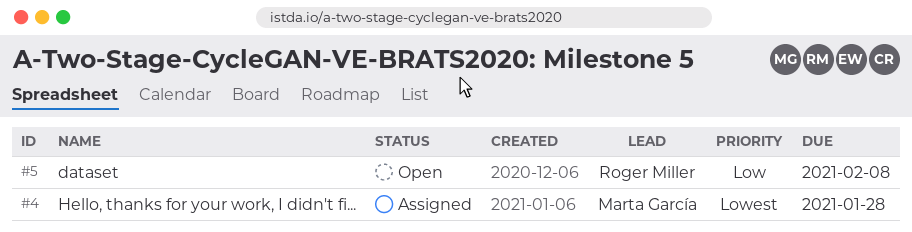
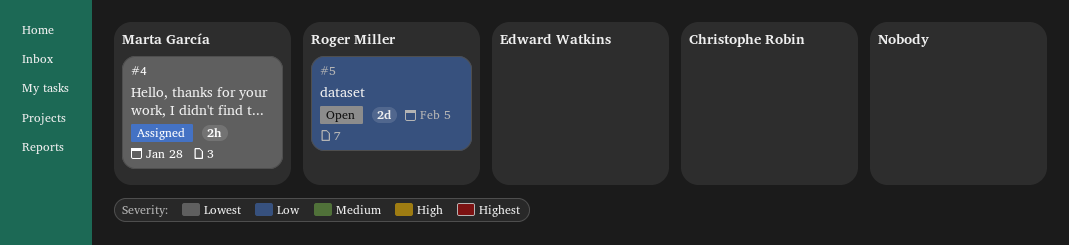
#5, due: Feb 8 -> Feb 5

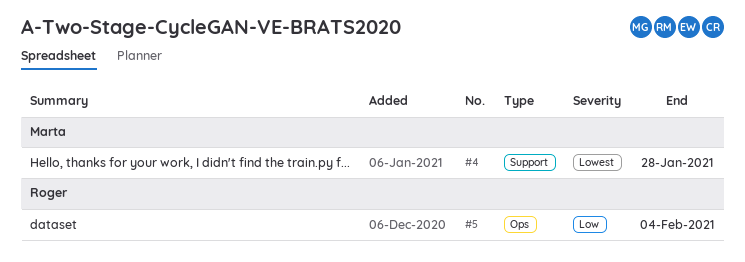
#5, due: Feb 5 -> Feb 4

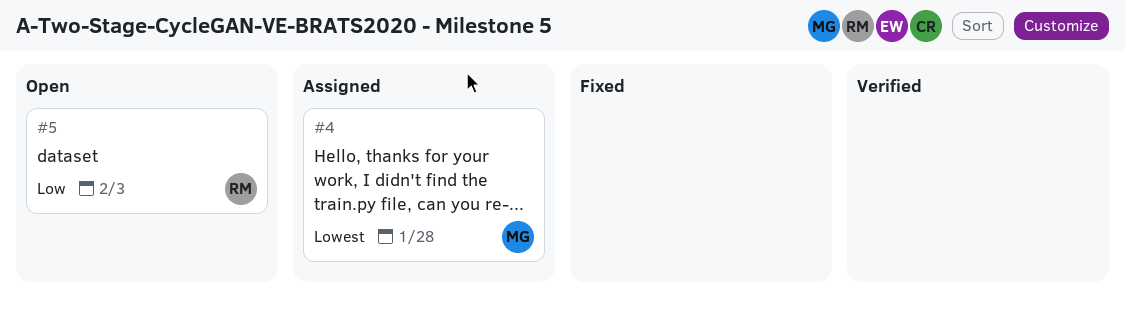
#5, due: Feb 4 -> Feb 3

